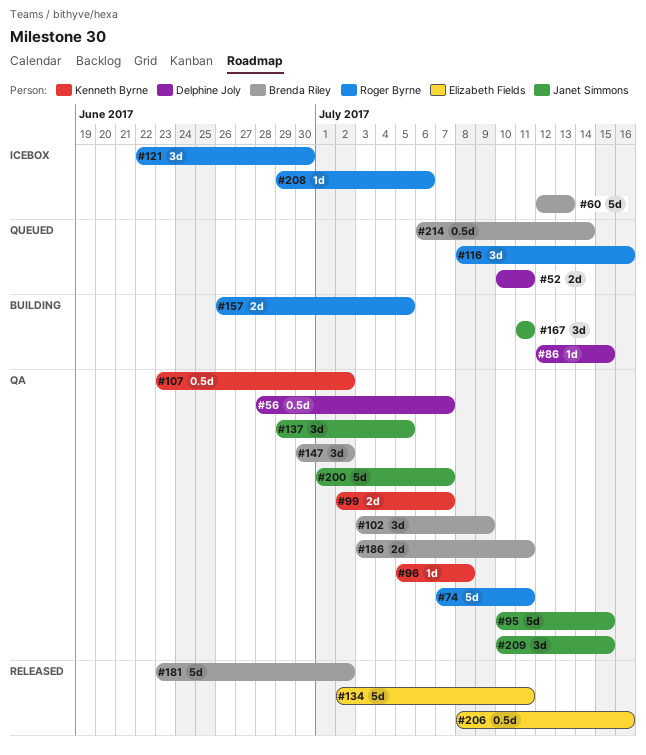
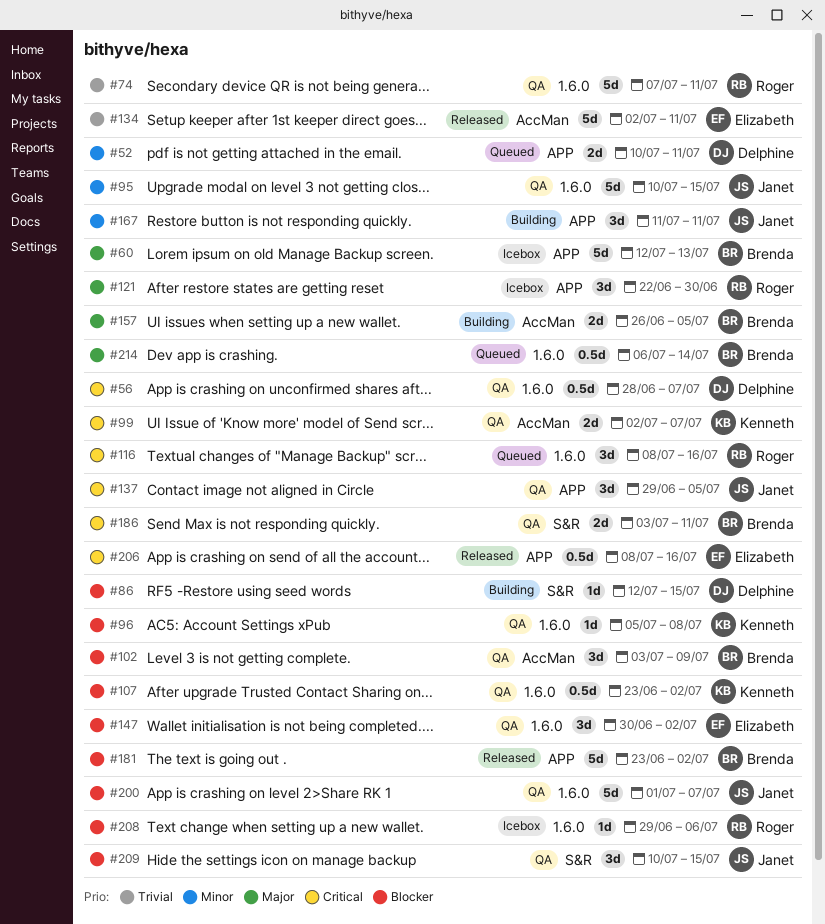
#147, owner: Brenda Riley -> Elizabeth Fields
#157, owner: Roger Byrne -> Brenda Riley

